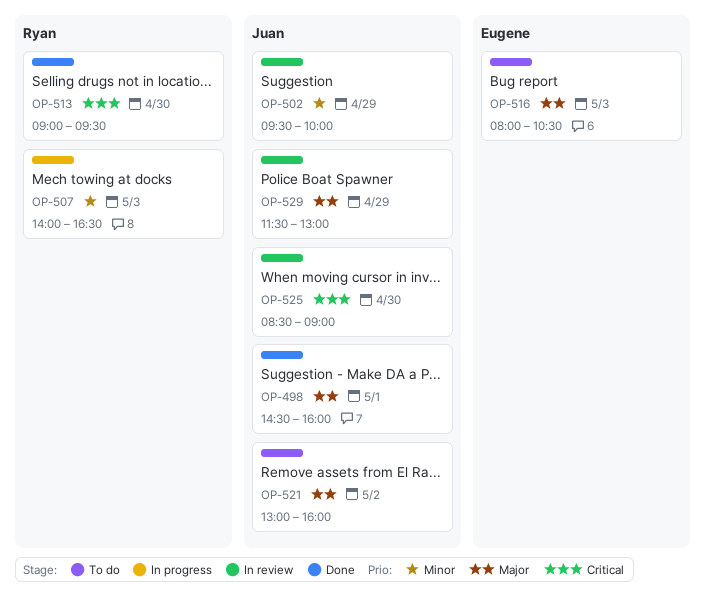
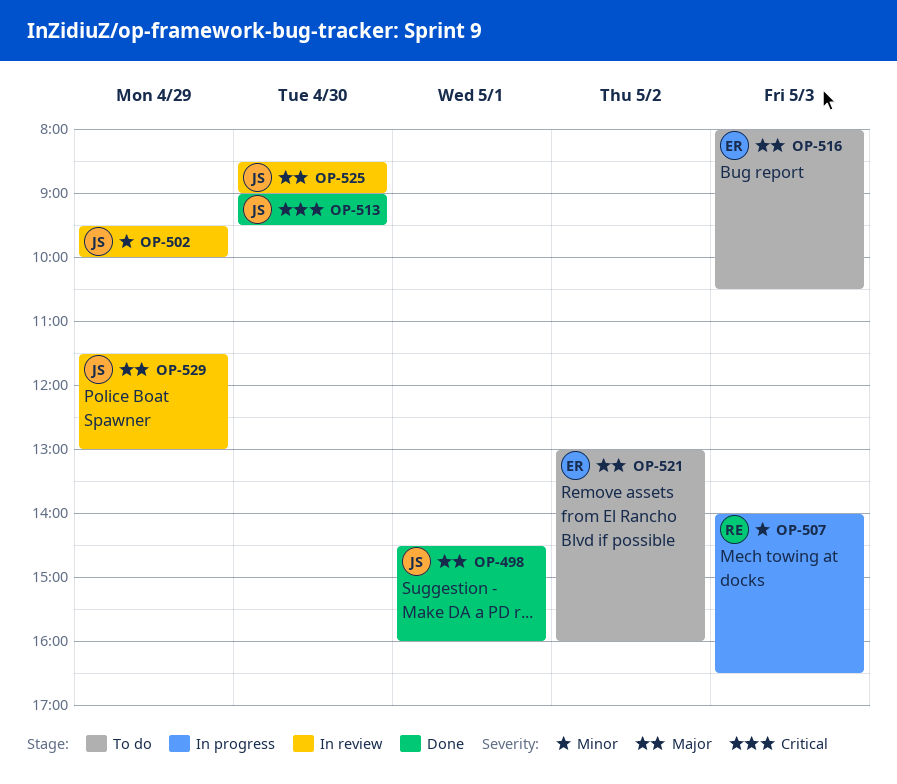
OP-513, owner: Ryan -> Juan
OP-521, owner: Juan -> Eugene
OP-525, priority: Critical -> Major

